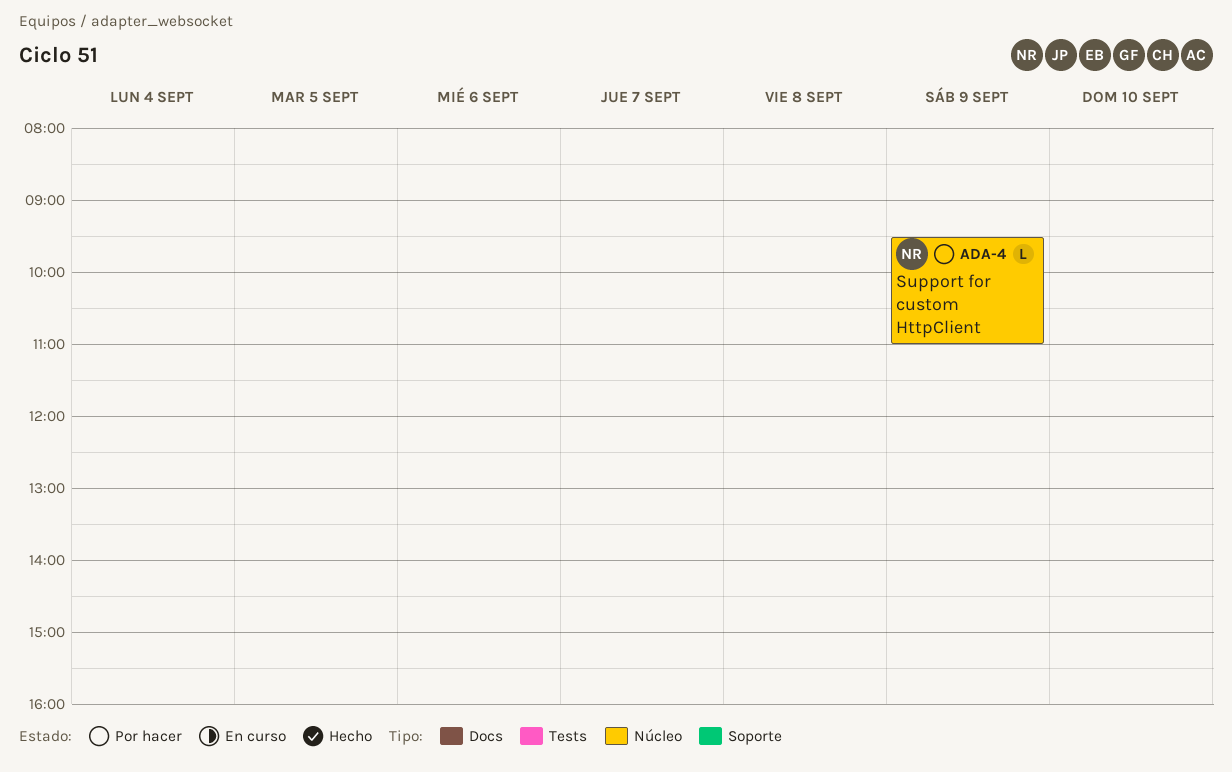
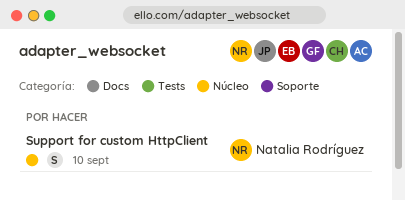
Support for custom HttpClient, estimate: L -> S
Support for custom HttpClient, day: Sep 9 -> Sep 10

